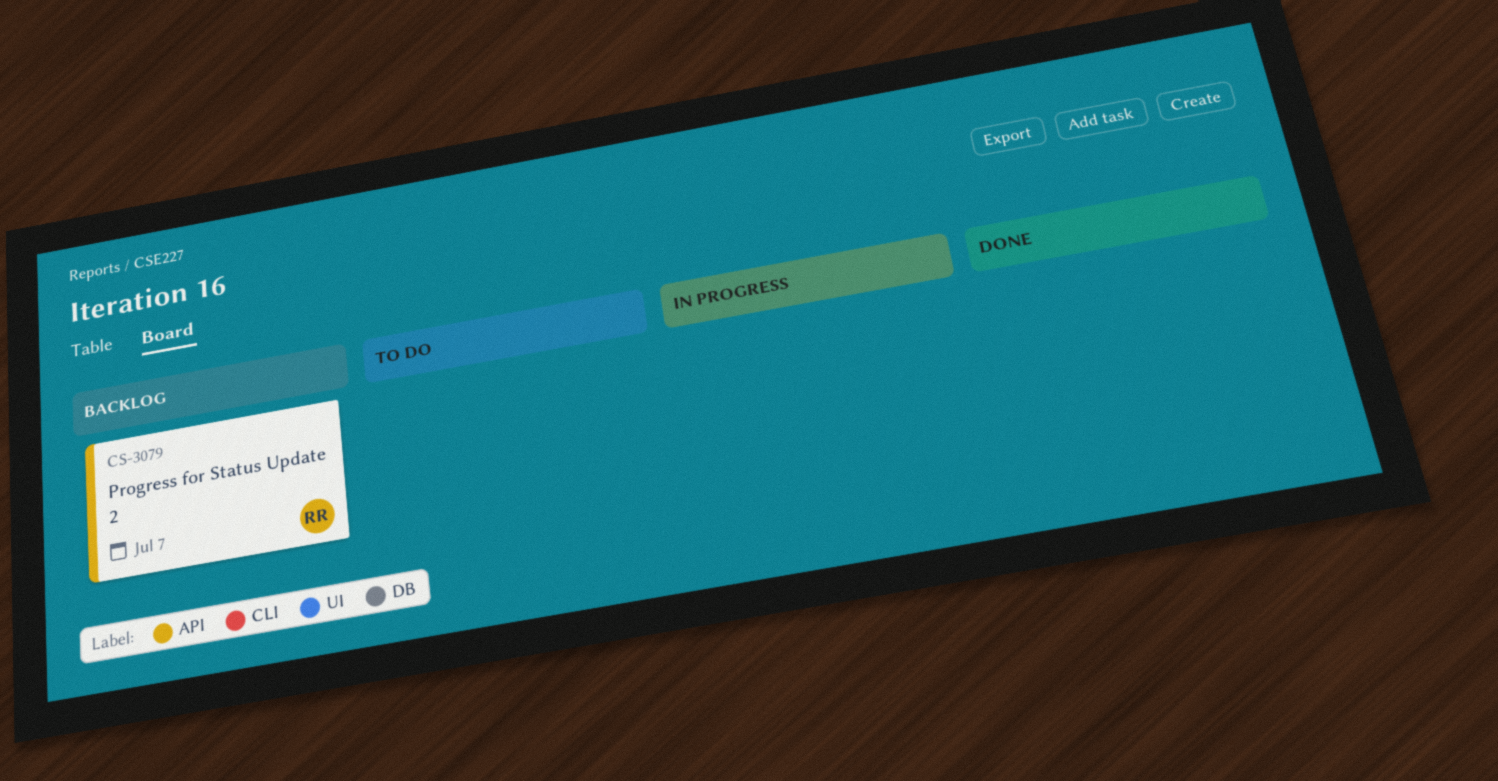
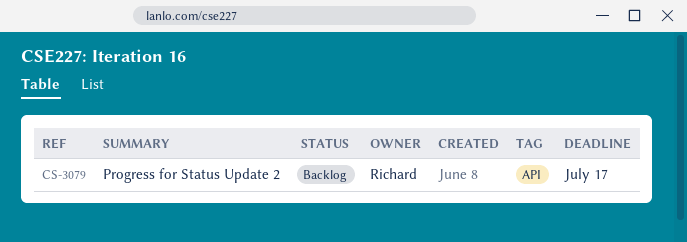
CS-3079, due: Jul 7 -> Jul 17

